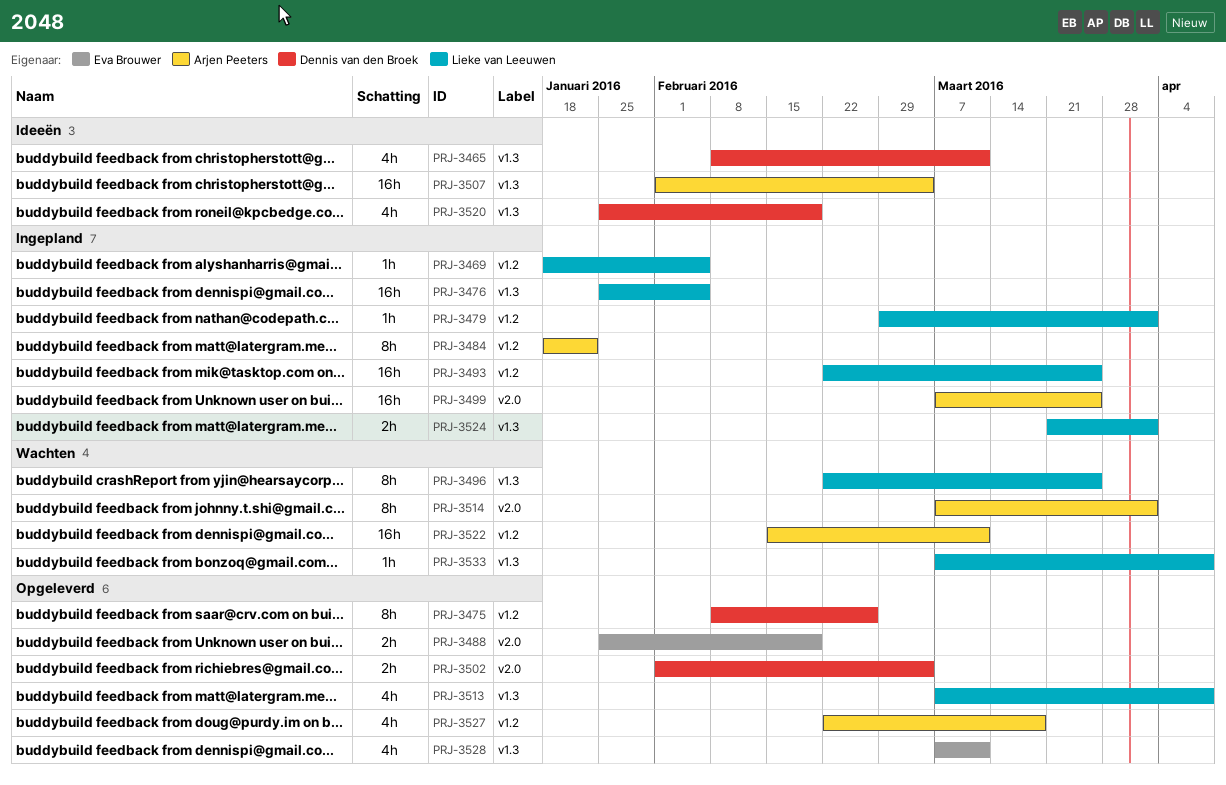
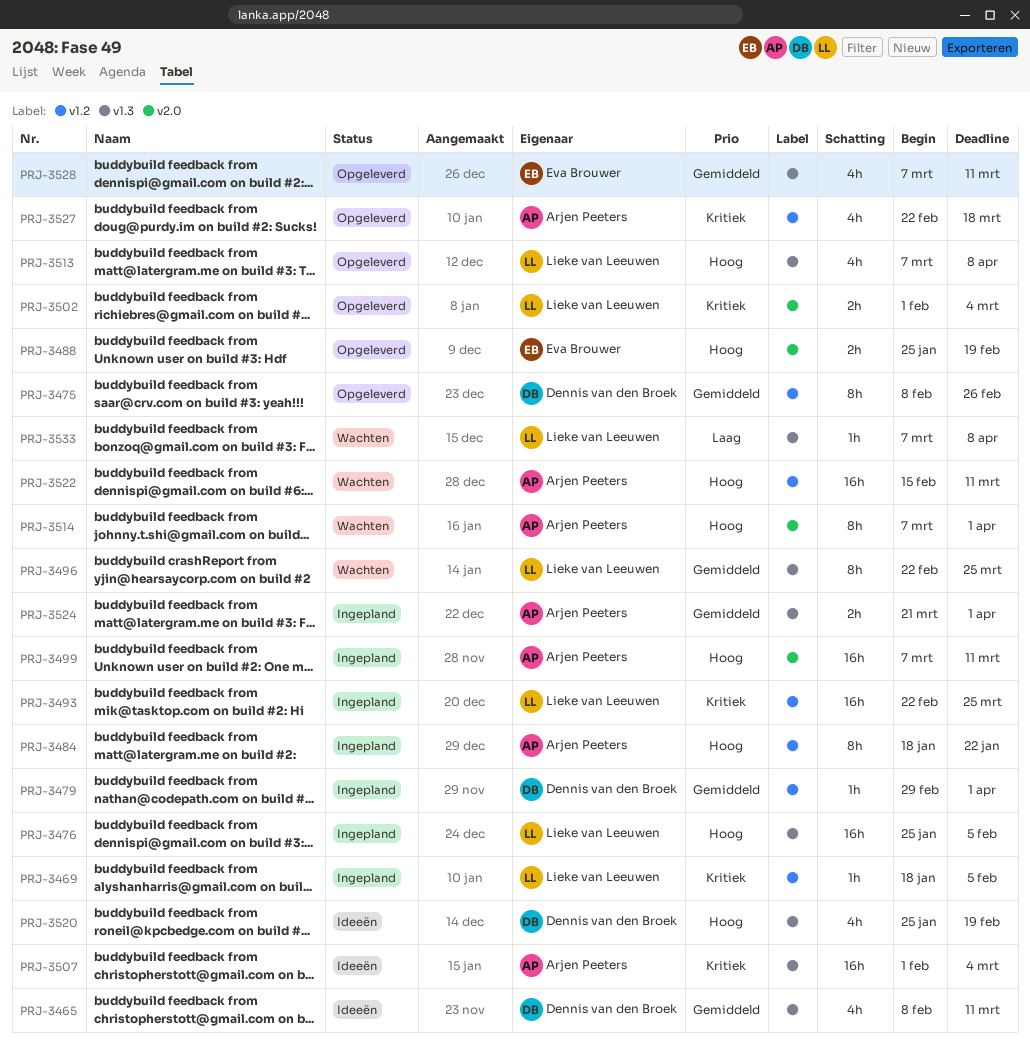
PRJ-3479, owner: Lieke van Leeuwen -> Dennis van den Broek
PRJ-3499, due: Mar 25 -> Mar 11
PRJ-3502, owner: Dennis van den Broek -> Lieke van Leeuwen
PRJ-3524, owner: Lieke van Leeuwen -> Arjen Peeters

